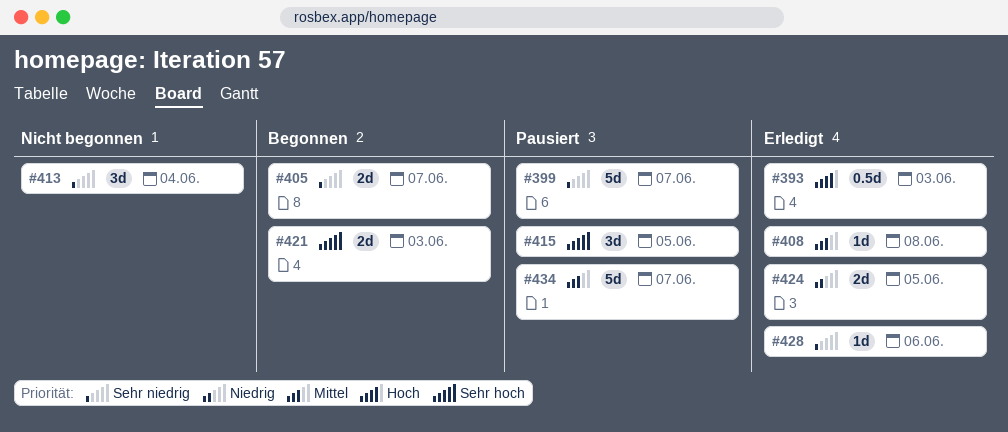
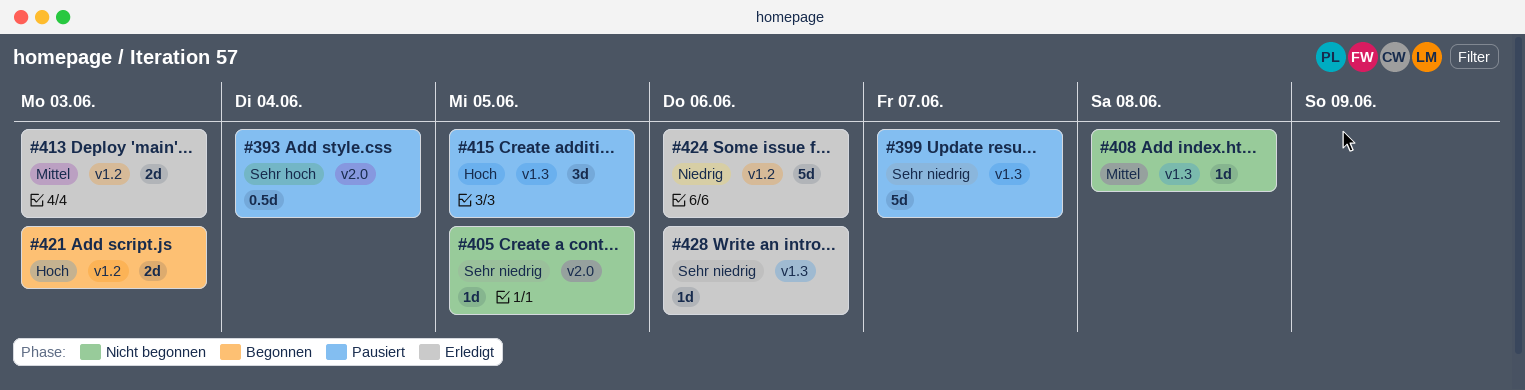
#393, status: Erledigt -> Pausiert
#393, priority: Hoch -> Sehr hoch
#393, due: Jun 3 -> Jun 4
#405, status: Begonnen -> Nicht begonnen
#405, estimate: 2d -> 1d
#405, due: Jun 7 -> Jun 5
#408, status: Erledigt -> Nicht begonnen
#413, status: Nicht begonnen -> Erledigt
#413, priority: Sehr niedrig -> Mittel
#413, estimate: 3d -> 2d
#413, due: Jun 4 -> Jun 3
#415, priority: Sehr hoch -> Hoch
#421, priority: Sehr hoch -> Hoch
#424, estimate: 2d -> 5d
#424, due: Jun 5 -> Jun 6
#434: present -> none

